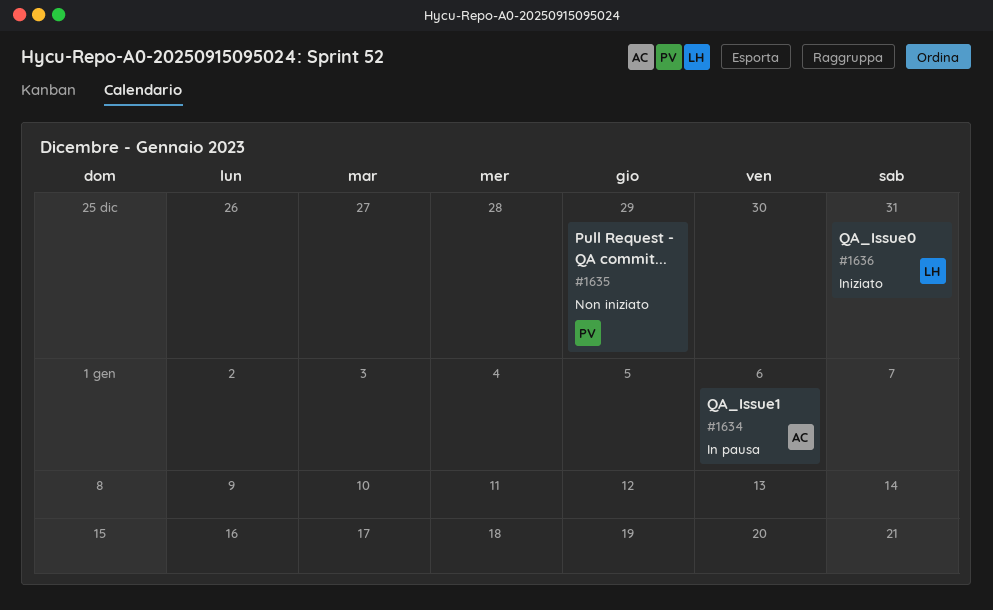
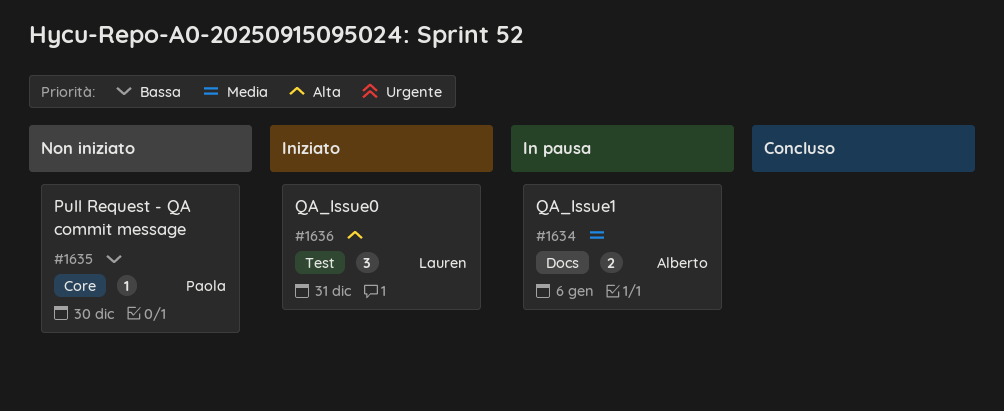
#1635, due: Dec 29 -> Dec 30

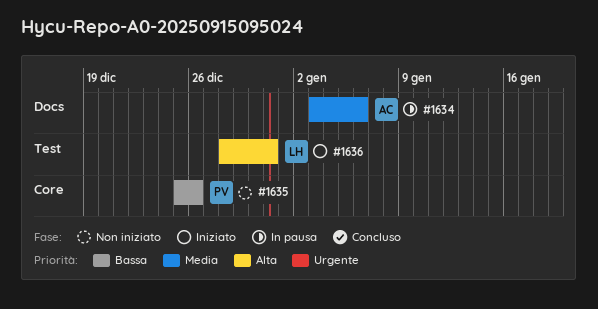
#1635, due: Dec 30 -> Dec 26

